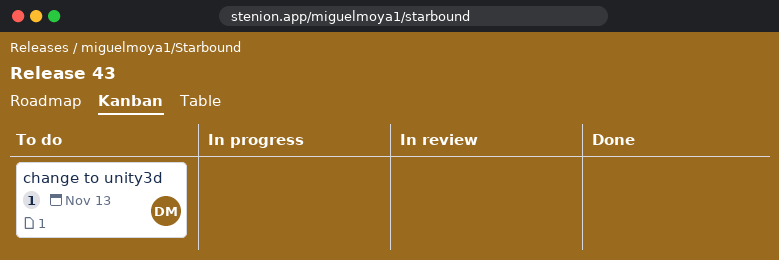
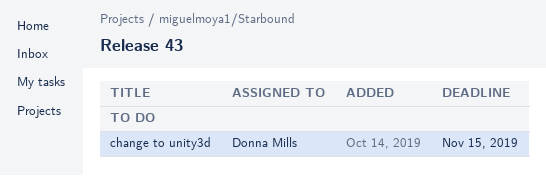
change to unity3d, due: Nov 13 -> Nov 15

